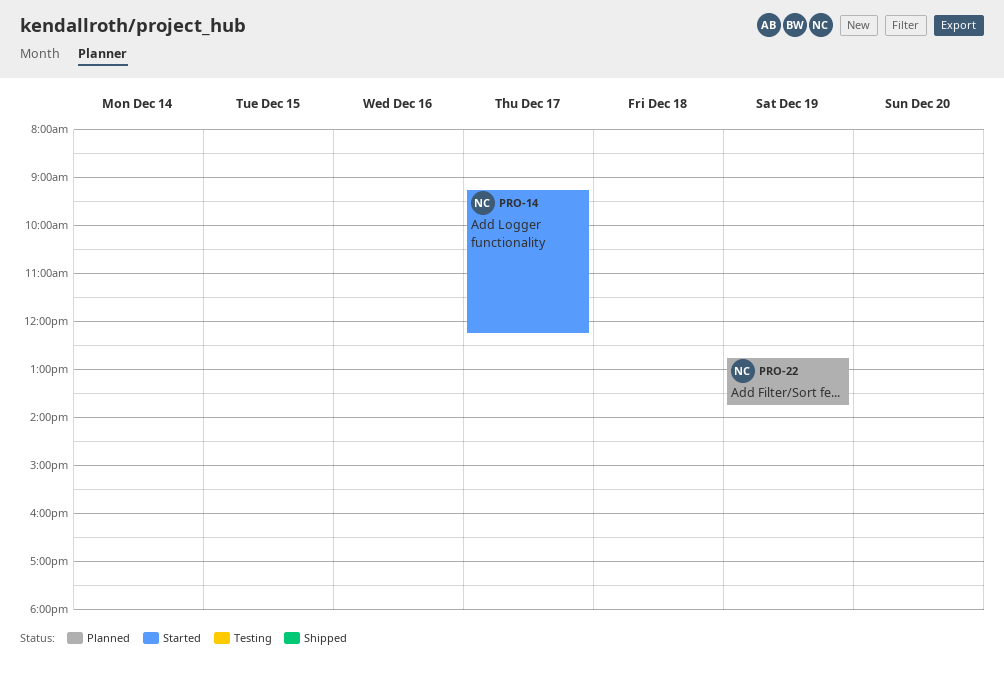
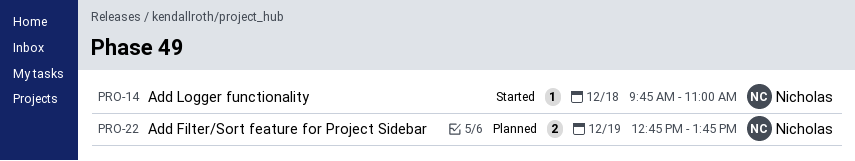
PRO-14, day: Dec 17 -> Dec 18
PRO-14, begins: 09:15 -> 09:45
PRO-14, ends: 12:15 -> 11:00

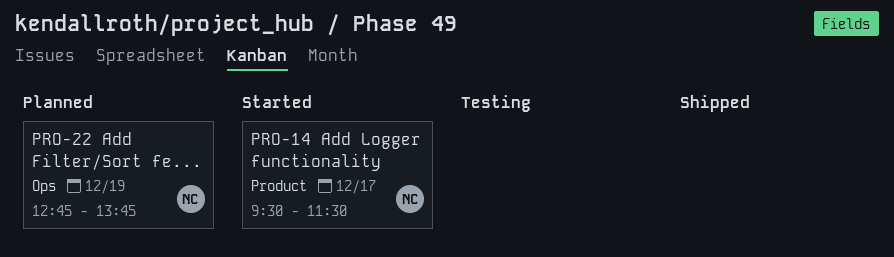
PRO-14, day: Dec 18 -> Dec 17
PRO-14, begins: 09:45 -> 09:30
PRO-14, ends: 11:00 -> 11:30

